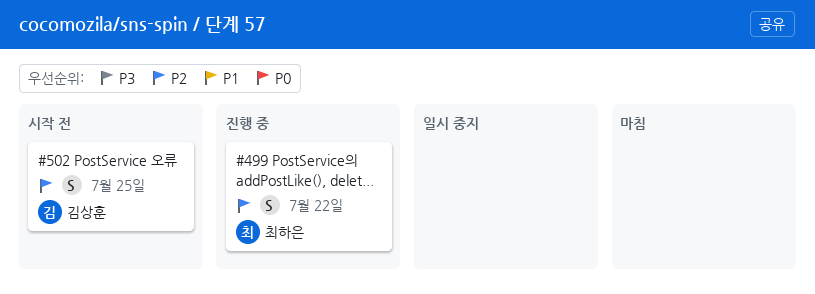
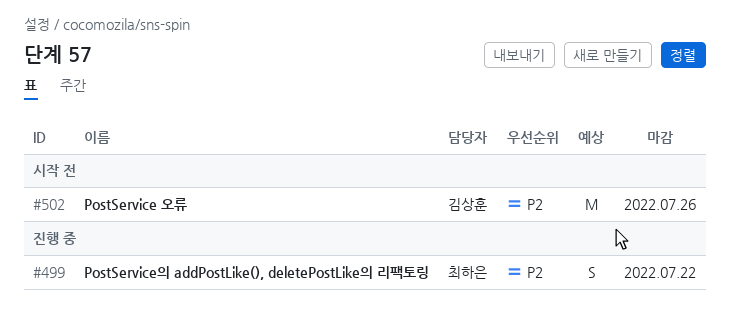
#502, estimate: S -> M
#502, due: Jul 25 -> Jul 26

